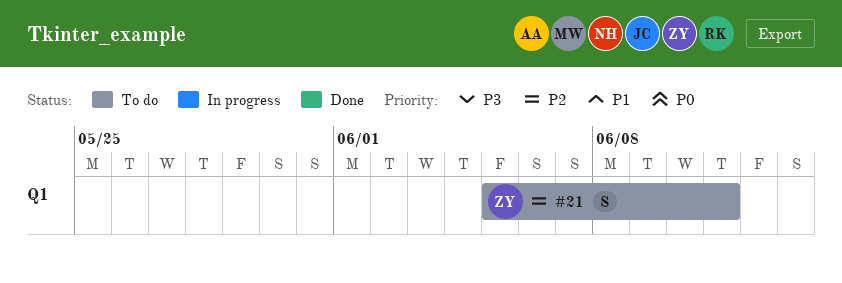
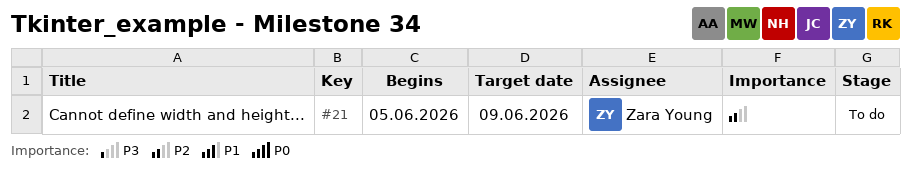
#21, due: Jun 11 -> Jun 9

